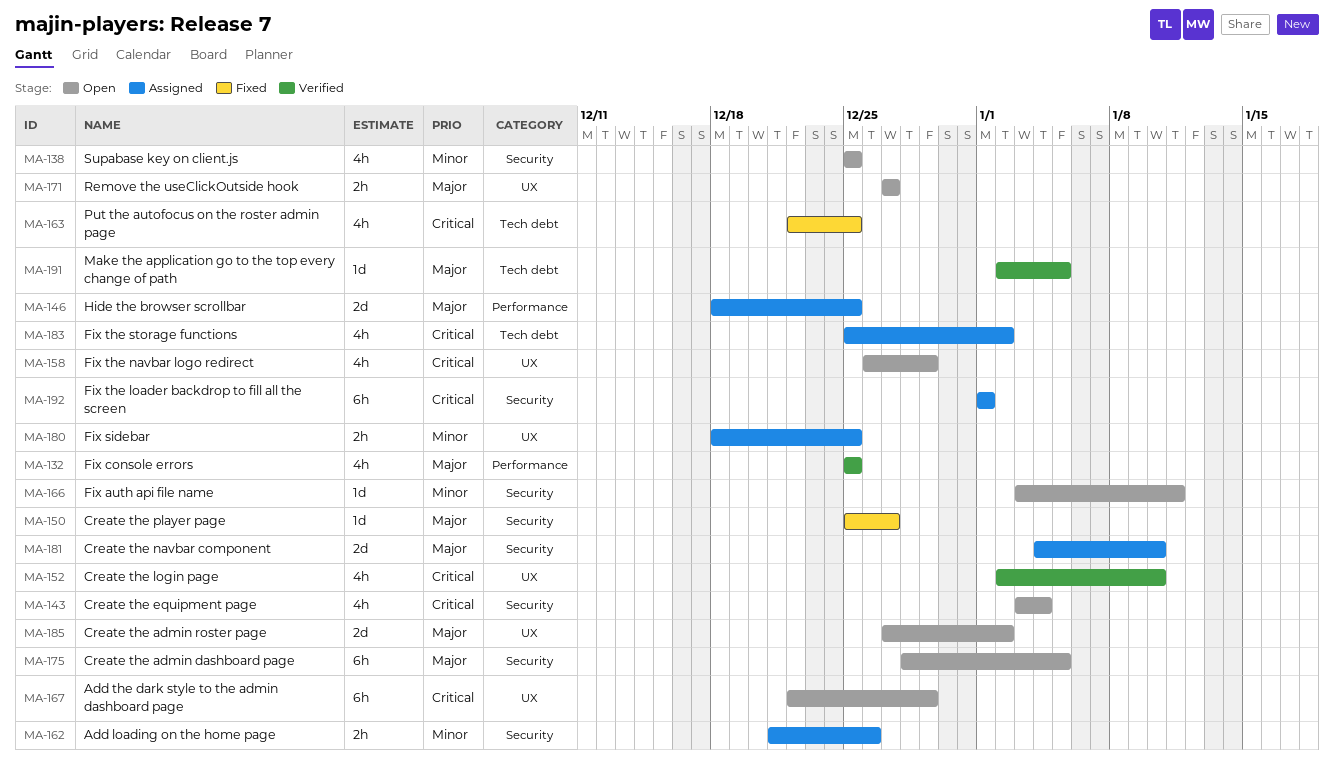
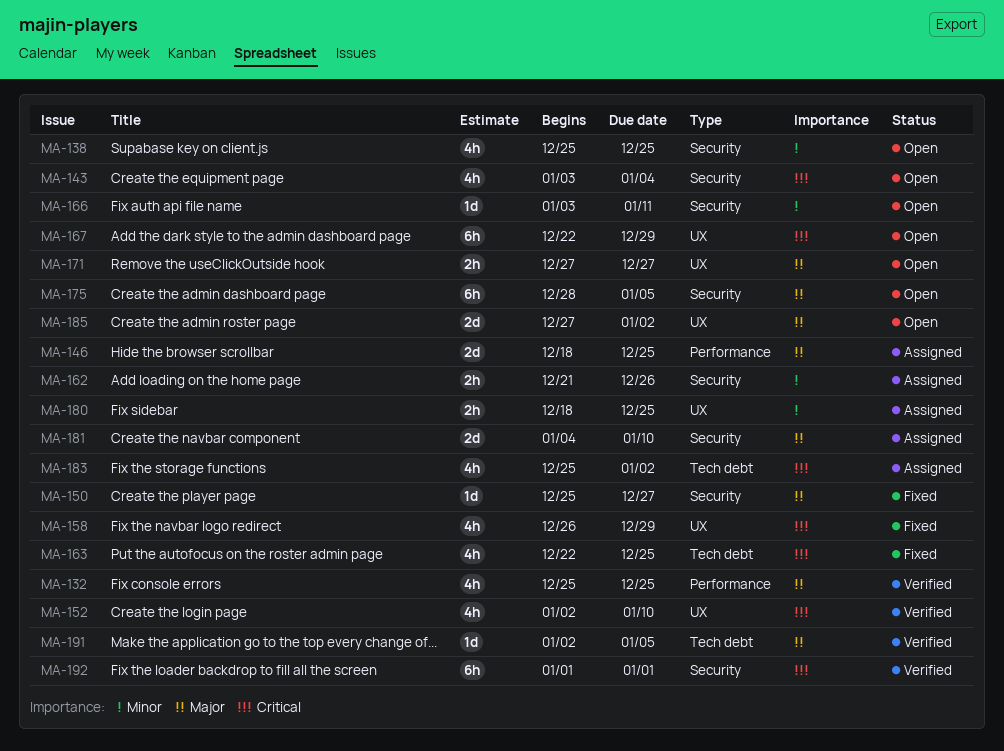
MA-158, status: Open -> Fixed
MA-192, status: Assigned -> Verified

